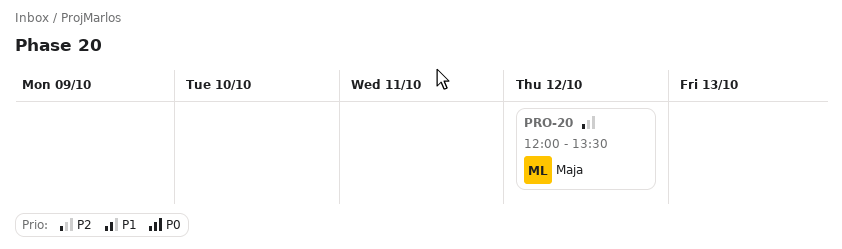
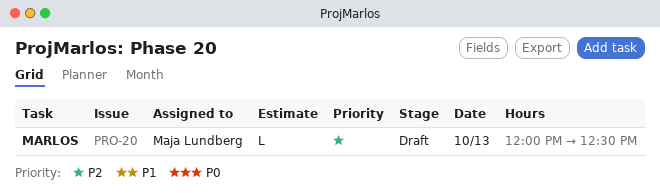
PRO-20, day: Oct 12 -> Oct 13
PRO-20, ends: 13:30 -> 12:30

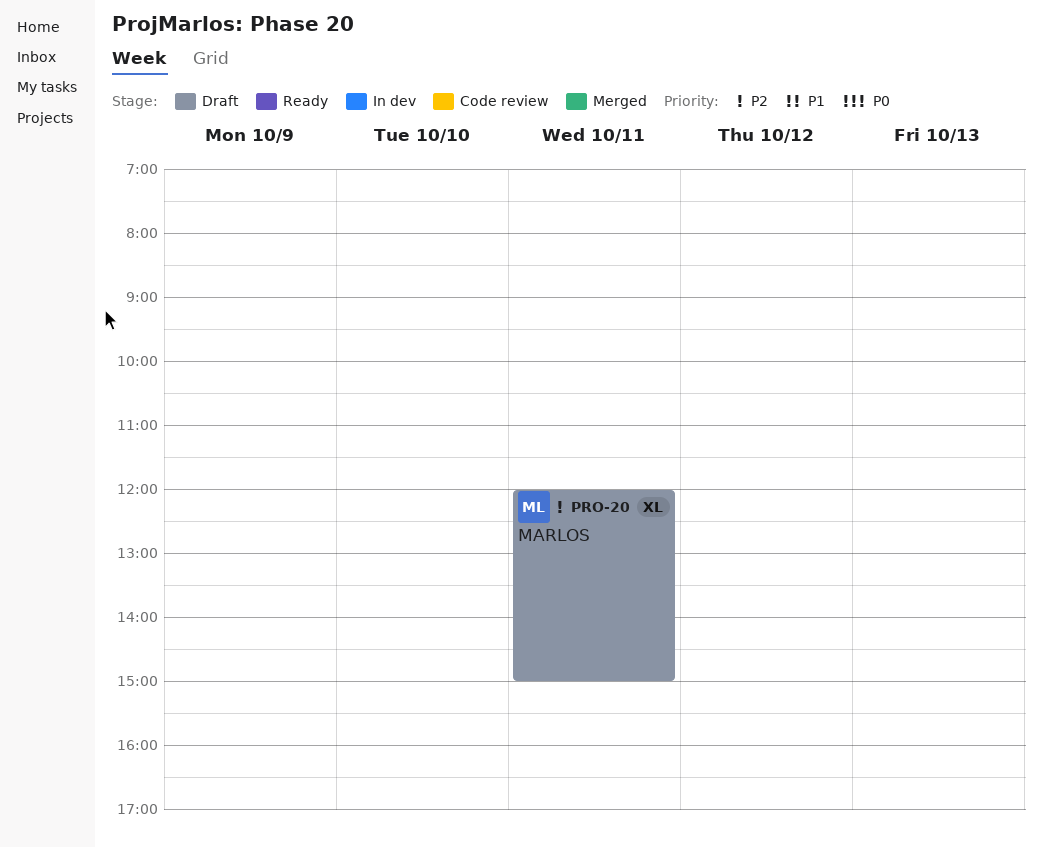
PRO-20, estimate: L -> XL
PRO-20, day: Oct 13 -> Oct 11
PRO-20, ends: 12:30 -> 15:00

